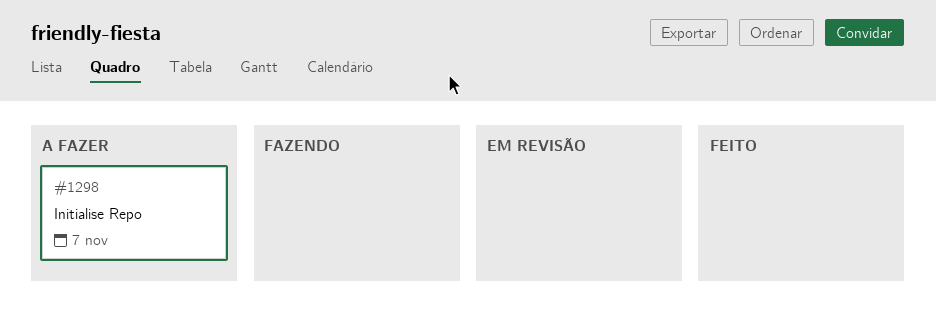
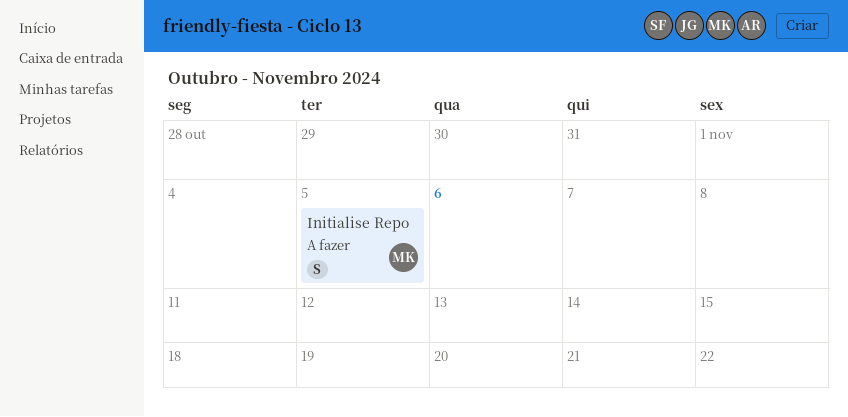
Initialise Repo, due: Nov 7 -> Nov 5

